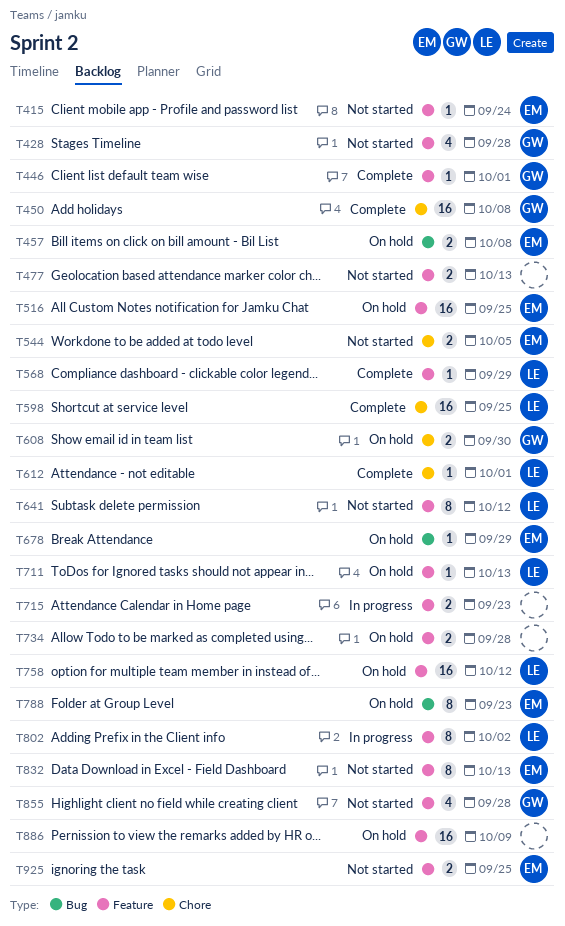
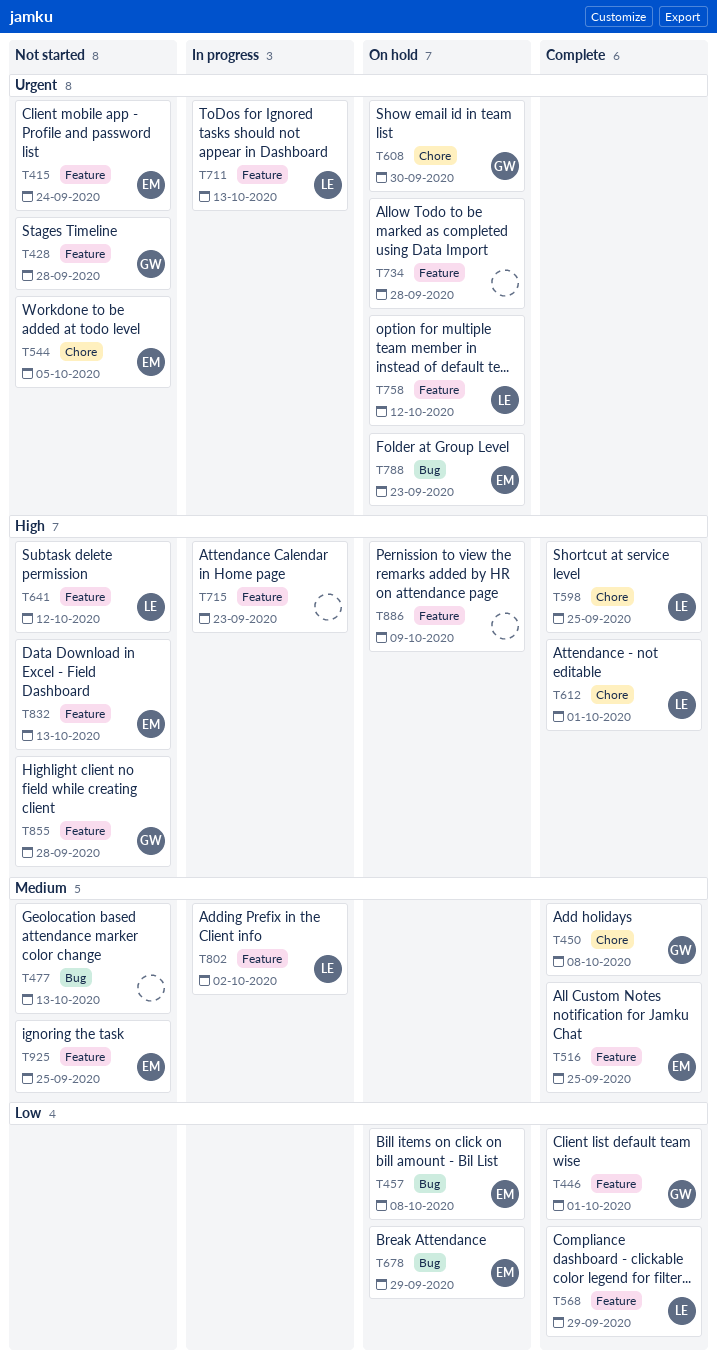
T477, label: Feature -> Bug
T516, status: On hold -> Complete
T711, status: On hold -> In progress

